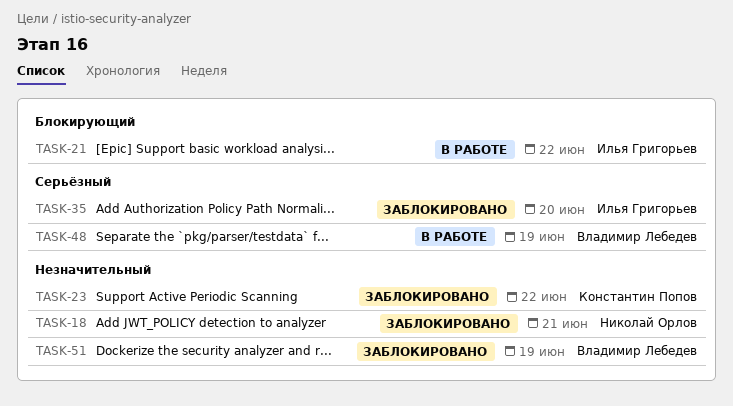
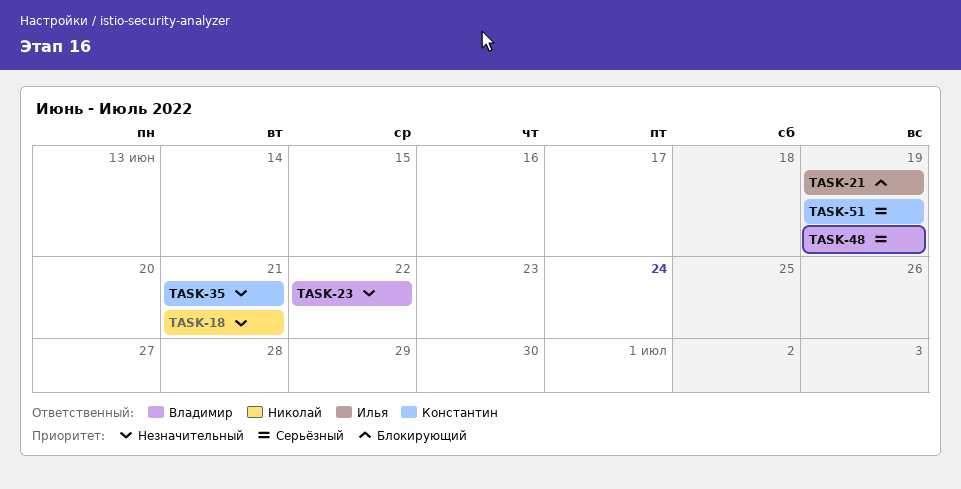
TASK-21, due: Jun 22 -> Jun 19
TASK-23, owner: Константин Попов -> Владимир Лебедев
TASK-35, owner: Илья Григорьев -> Константин Попов
TASK-35, priority: Серьёзный -> Незначительный
TASK-35, due: Jun 20 -> Jun 21
TASK-51, owner: Владимир Лебедев -> Константин Попов
TASK-51, priority: Незначительный -> Серьёзный

